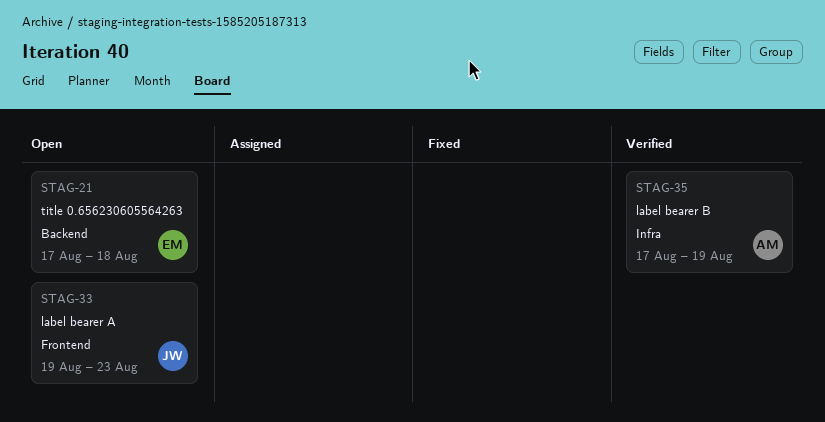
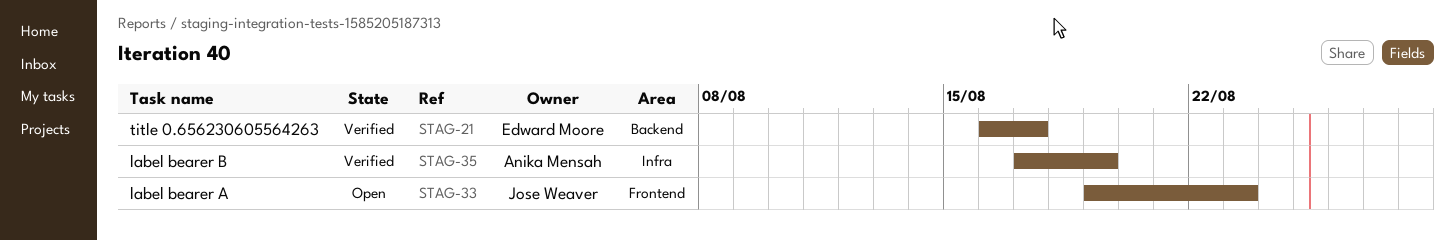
STAG-21, status: Open -> Verified
STAG-21, start: Aug 17 -> Aug 16
STAG-21, due: Aug 18 -> Aug 17

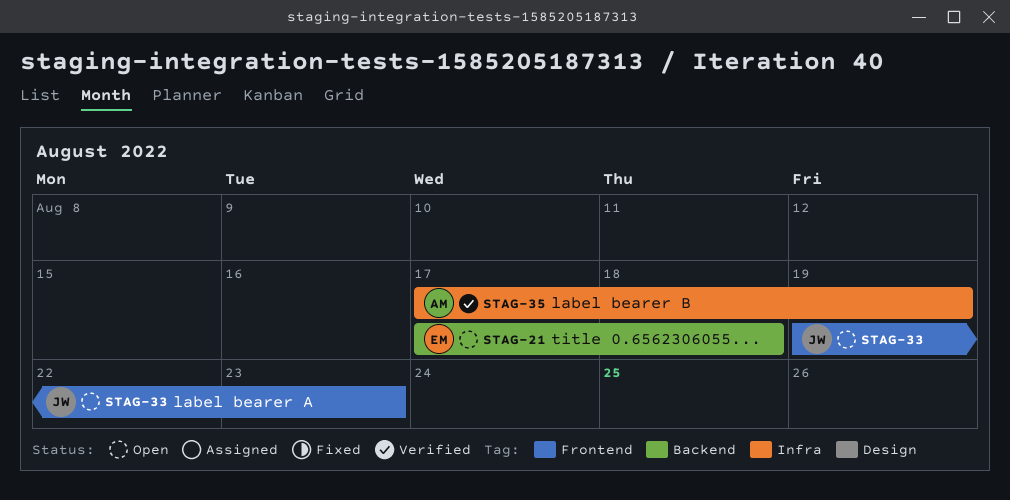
STAG-21, status: Verified -> Open
STAG-21, start: Aug 16 -> Aug 17
STAG-21, due: Aug 17 -> Aug 18

